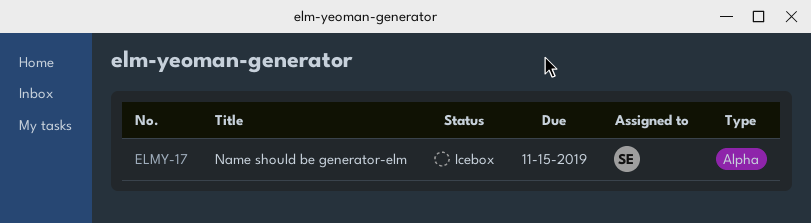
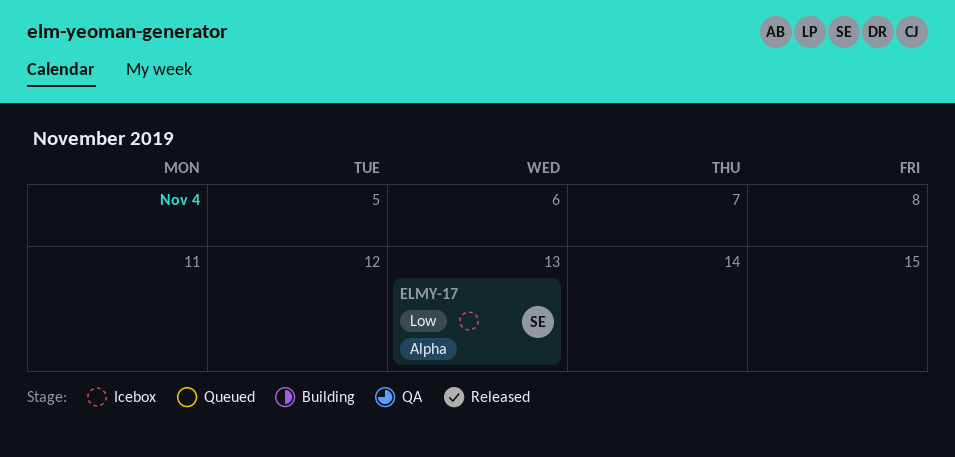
ELMY-17, due: Nov 15 -> Nov 13

